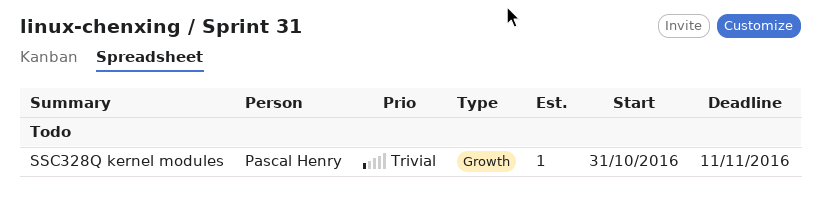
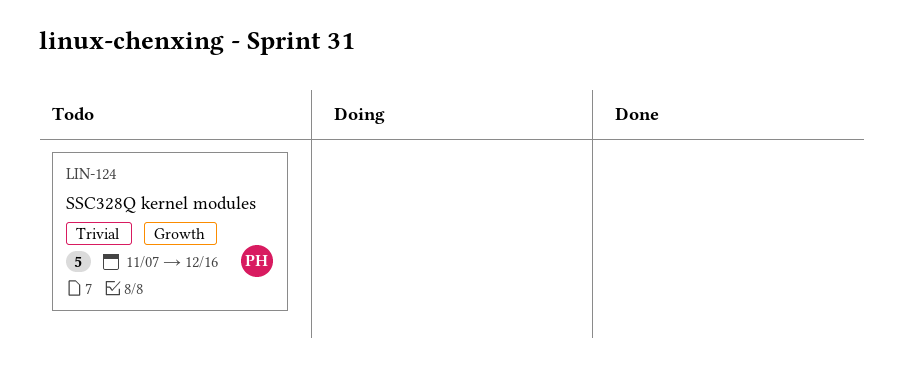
SSC328Q kernel modules, estimate: 1 -> 5
SSC328Q kernel modules, start: Oct 31 -> Nov 7
SSC328Q kernel modules, due: Nov 11 -> Dec 16

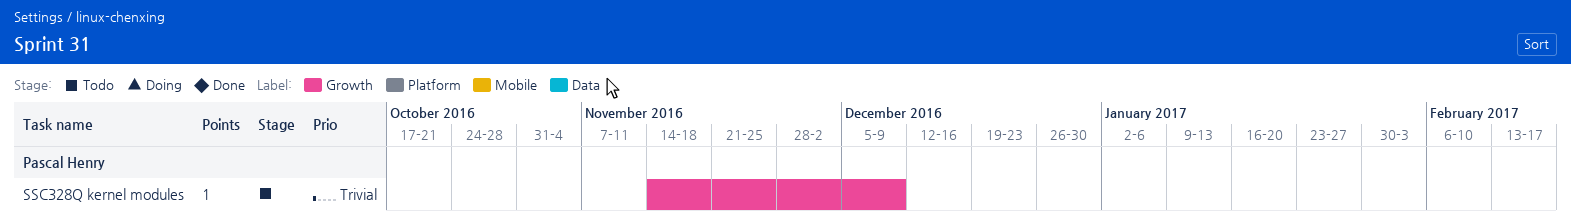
SSC328Q kernel modules, estimate: 5 -> 1
SSC328Q kernel modules, start: Nov 7 -> Nov 14
SSC328Q kernel modules, due: Dec 16 -> Dec 9

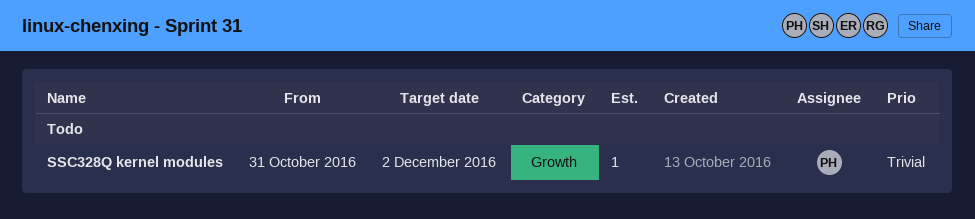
SSC328Q kernel modules, start: Nov 14 -> Oct 31
SSC328Q kernel modules, due: Dec 9 -> Dec 2

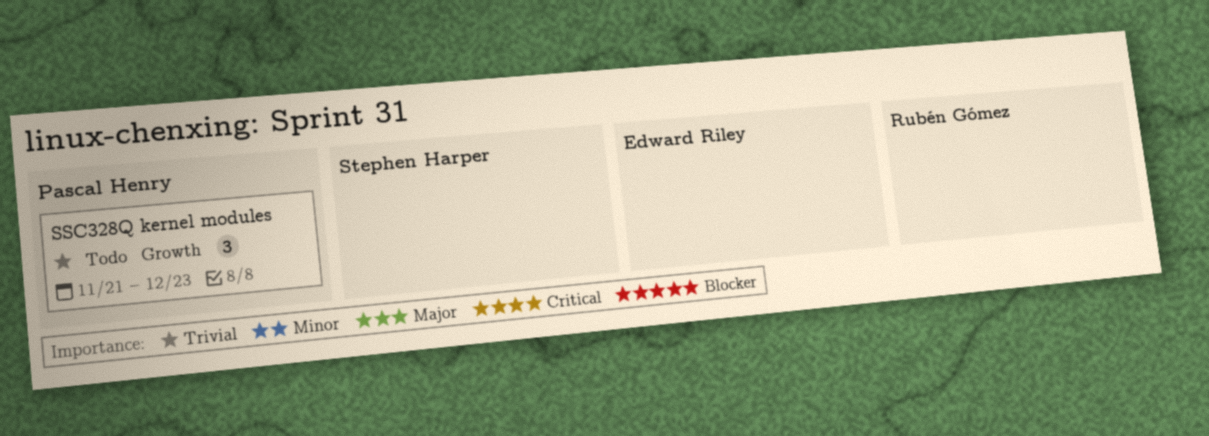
SSC328Q kernel modules, estimate: 1 -> 3
SSC328Q kernel modules, start: Oct 31 -> Nov 21
SSC328Q kernel modules, due: Dec 2 -> Dec 23

